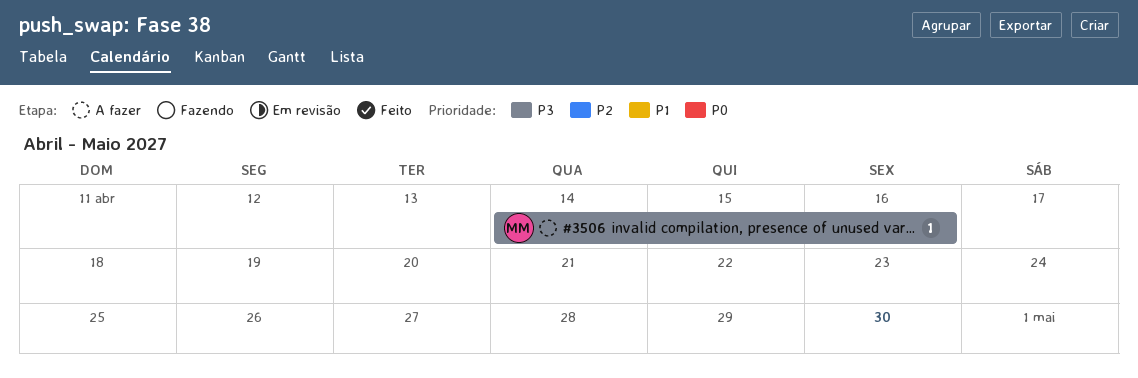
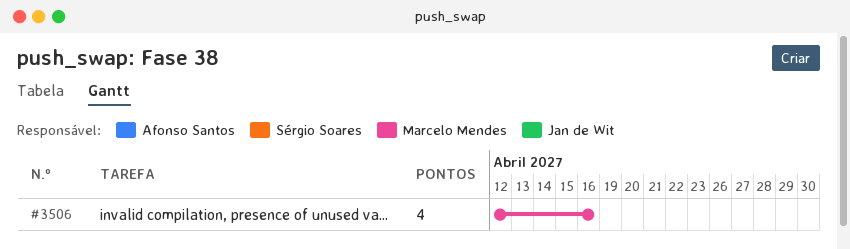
#3506, estimate: 1 -> 4
#3506, start: Apr 14 -> Apr 12

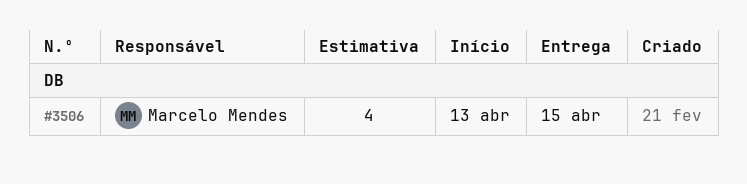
#3506, start: Apr 12 -> Apr 13
#3506, due: Apr 16 -> Apr 15

